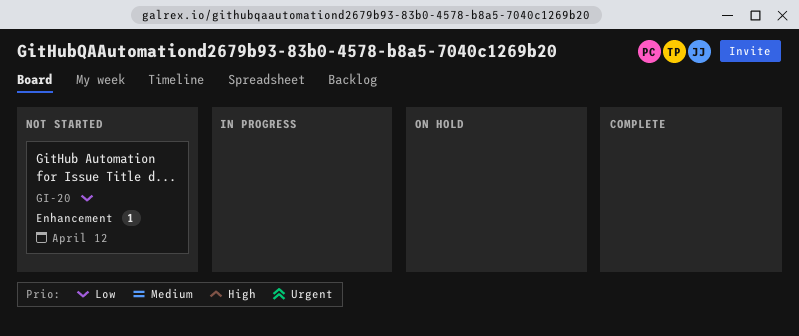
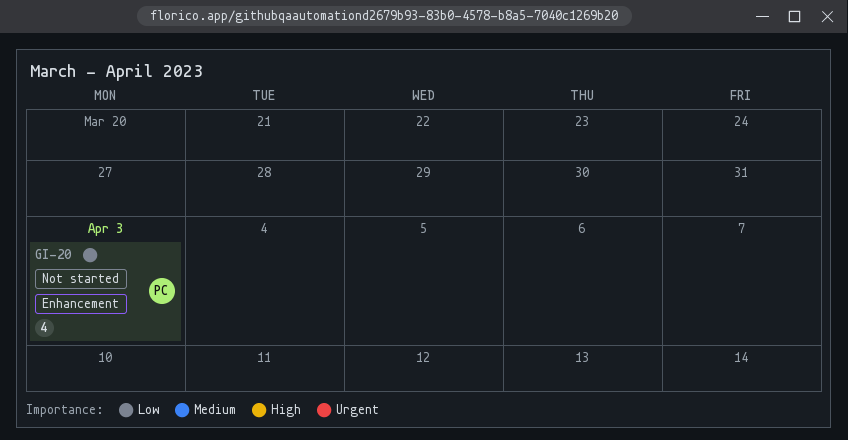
GI-20, estimate: 1 -> 4
GI-20, due: Apr 12 -> Apr 3

